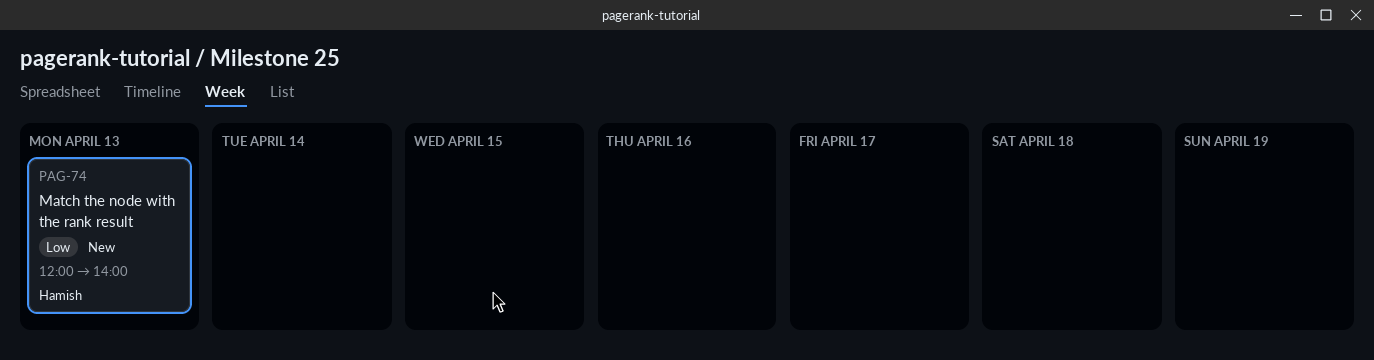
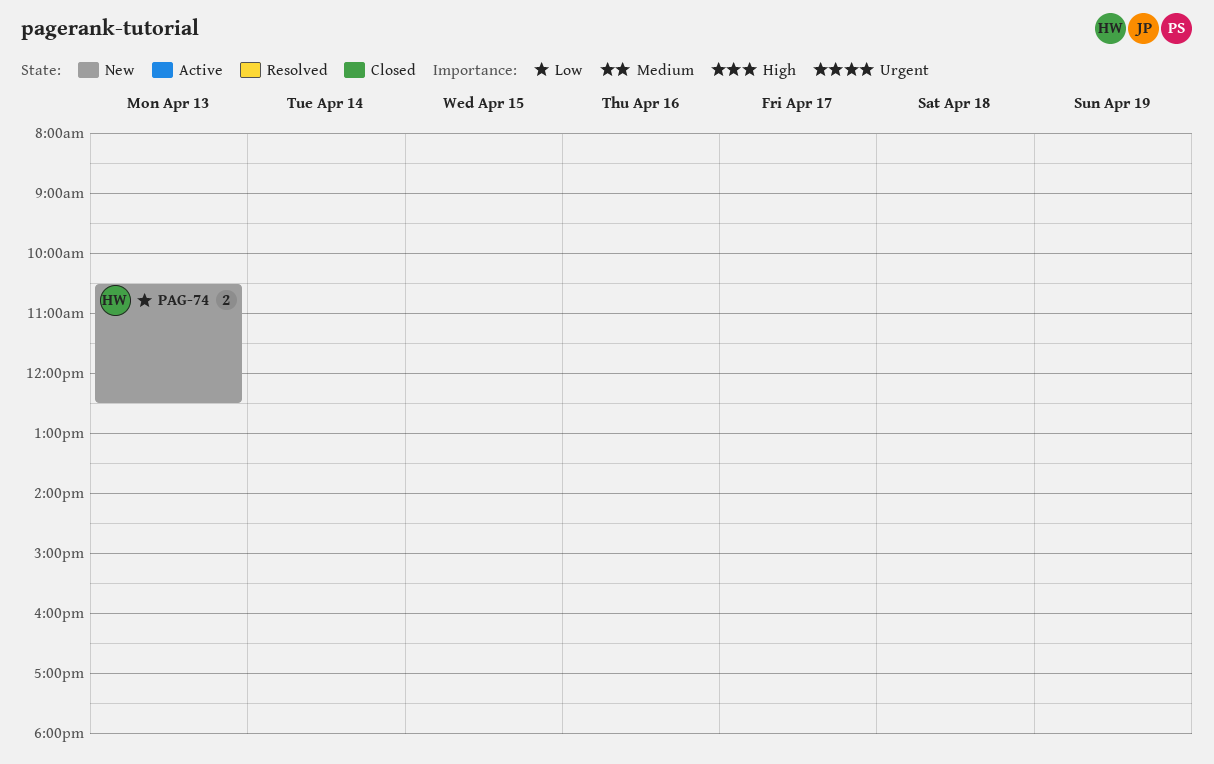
PAG-74, begins: 12:00 -> 10:30
PAG-74, ends: 14:00 -> 12:30

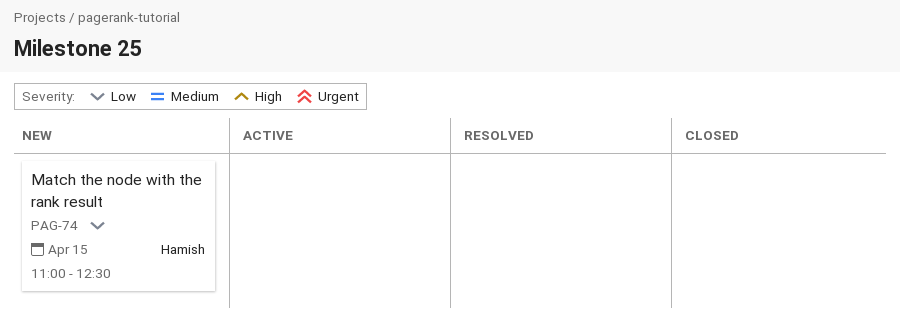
PAG-74, day: Apr 13 -> Apr 15
PAG-74, begins: 10:30 -> 11:00

